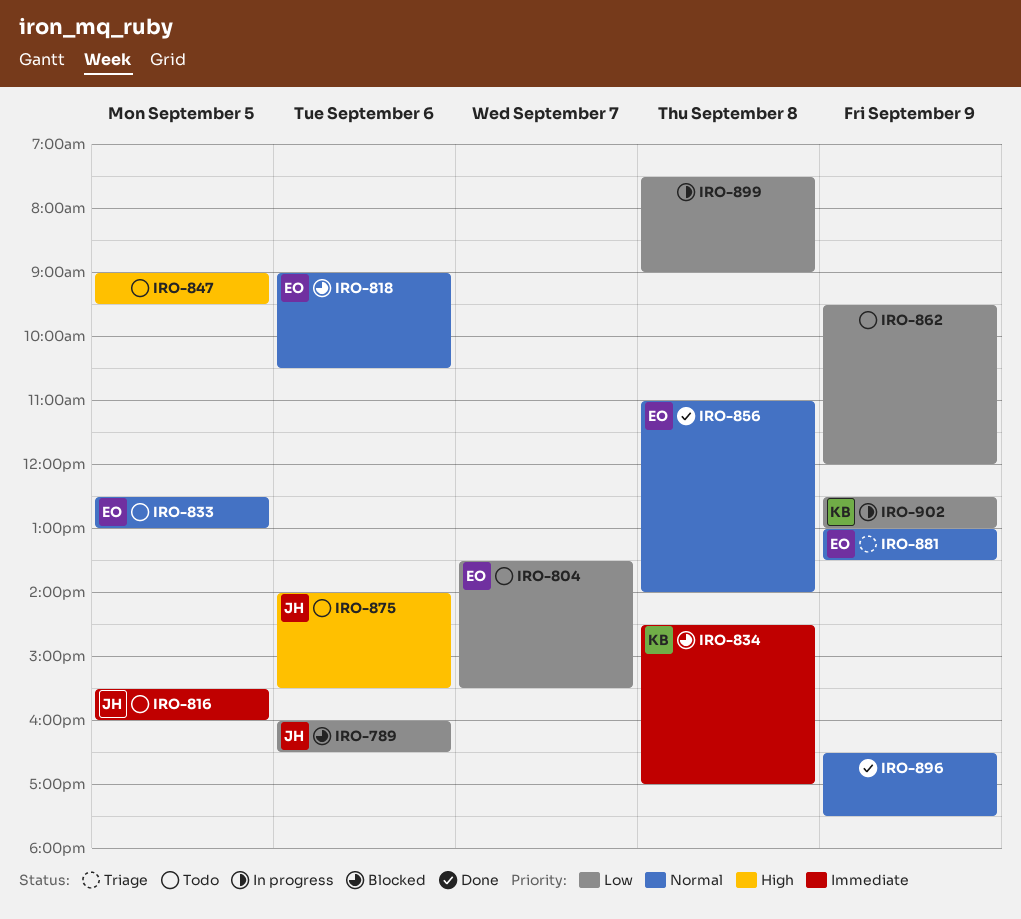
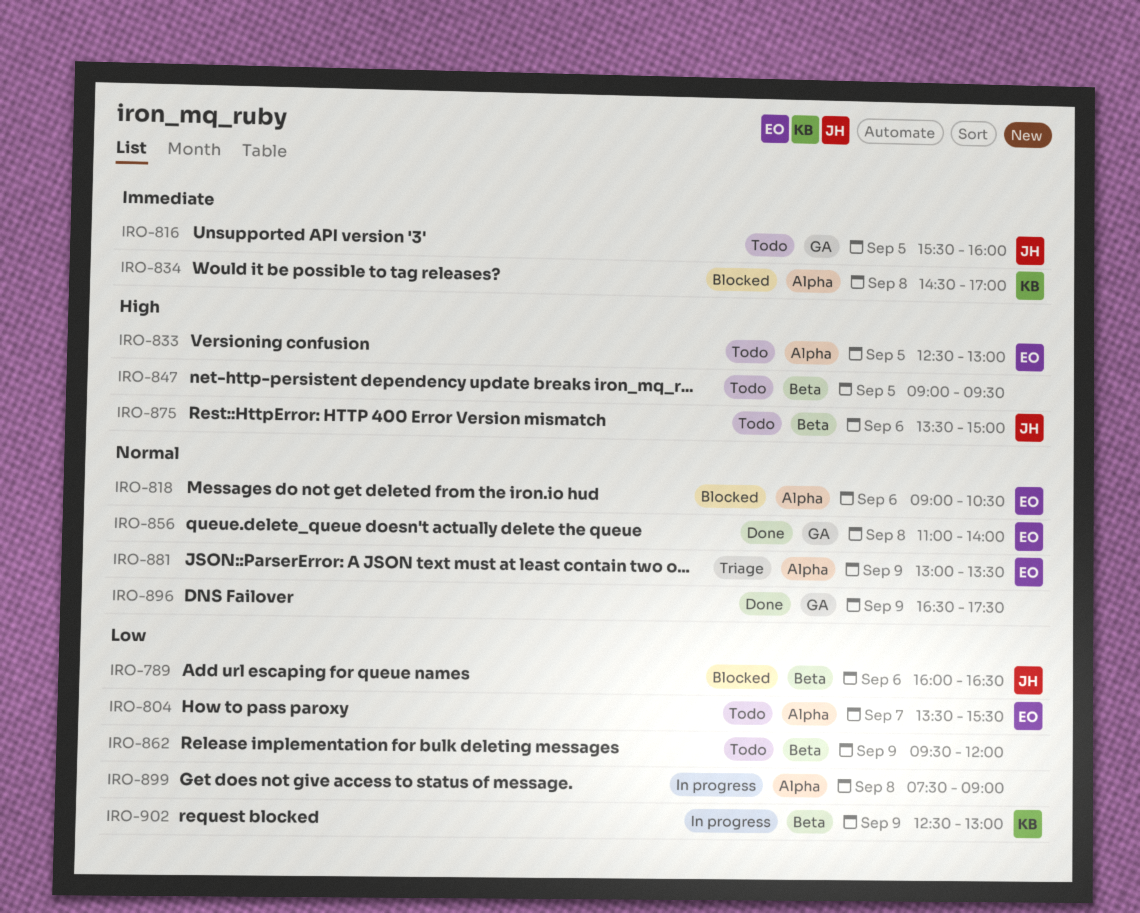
IRO-833, priority: Normal -> High
IRO-875, begins: 14:00 -> 13:30
IRO-875, ends: 15:30 -> 15:00

